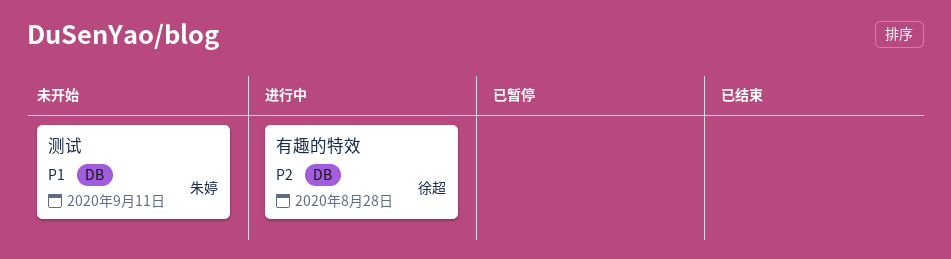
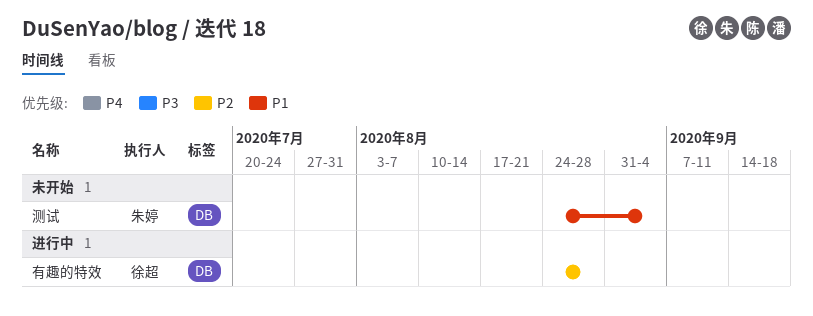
测试, due: Sep 11 -> Sep 4

